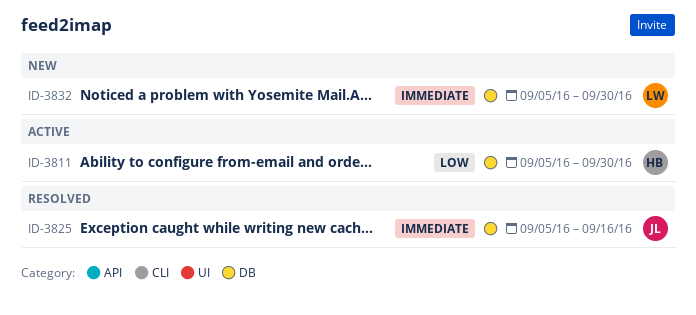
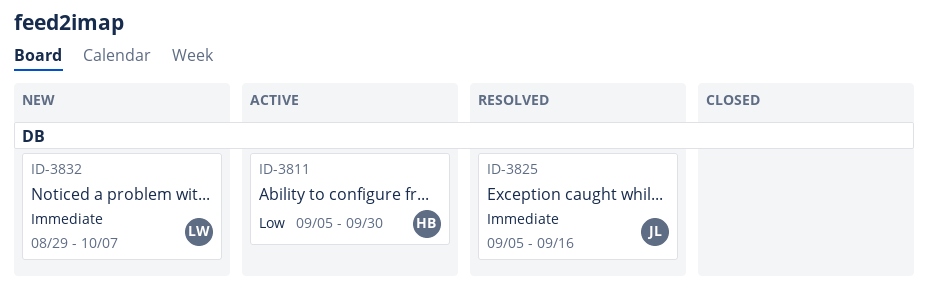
ID-3832, start: Sep 5 -> Aug 29
ID-3832, due: Sep 30 -> Oct 7

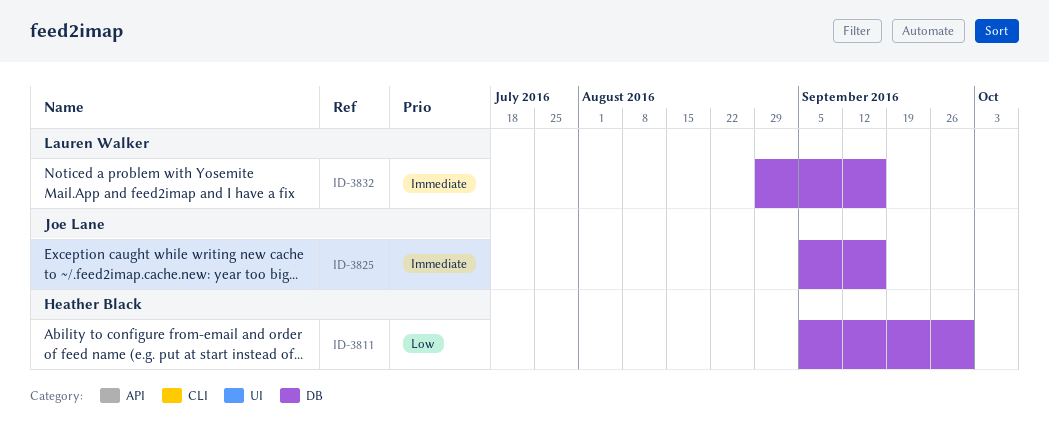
ID-3832, due: Oct 7 -> Sep 16

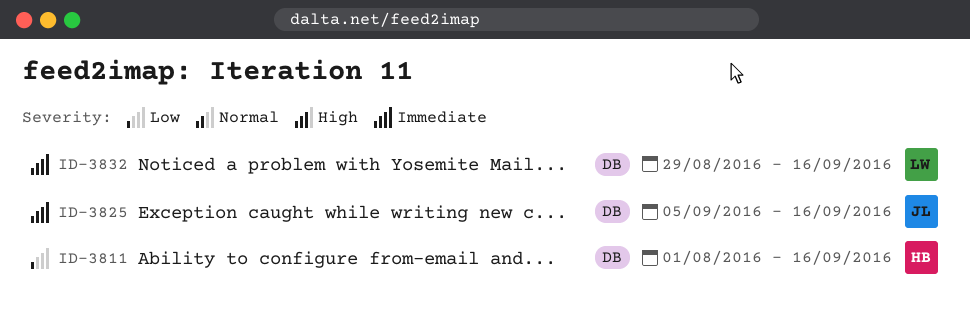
ID-3811, start: Sep 5 -> Aug 1
ID-3811, due: Sep 30 -> Sep 16

